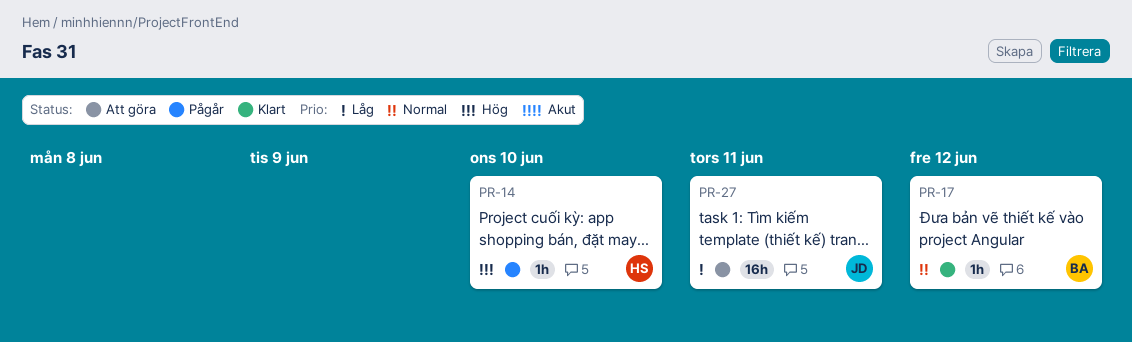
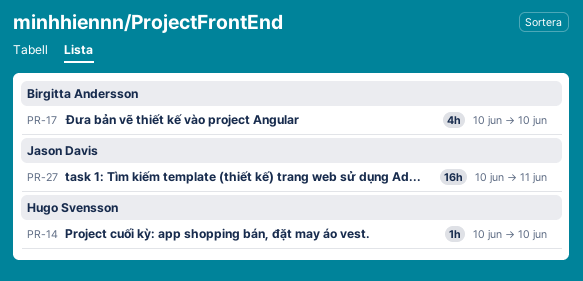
PR-17, estimate: 1h -> 4h
PR-17, due: Jun 12 -> Jun 10

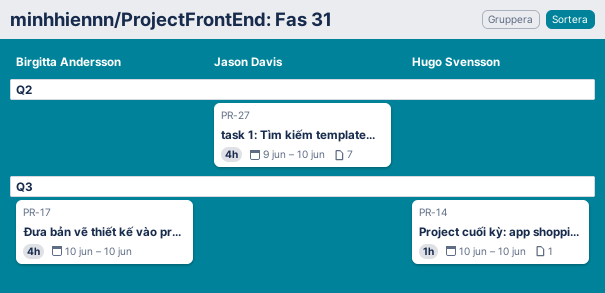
PR-27, estimate: 16h -> 4h
PR-27, start: Jun 10 -> Jun 9
PR-27, due: Jun 11 -> Jun 10

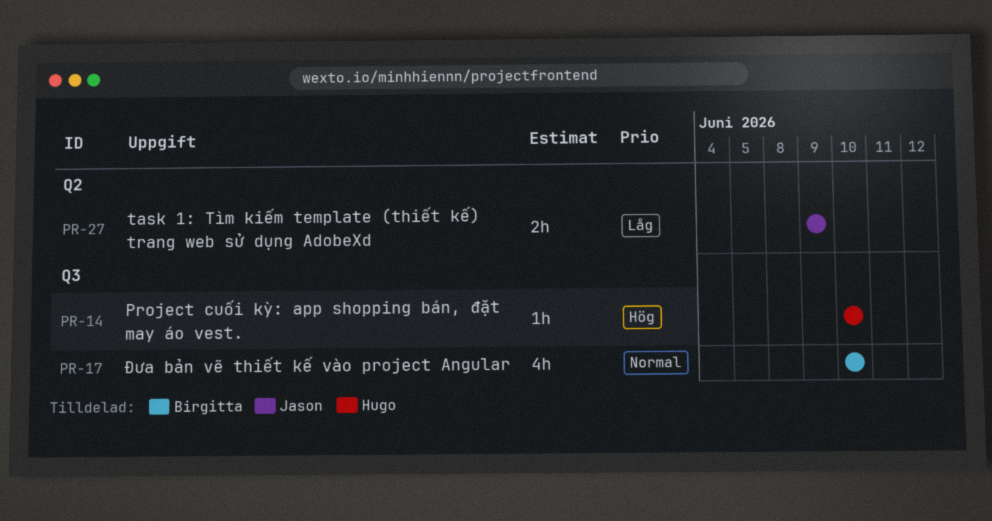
PR-27, estimate: 4h -> 2h
PR-27, due: Jun 10 -> Jun 9

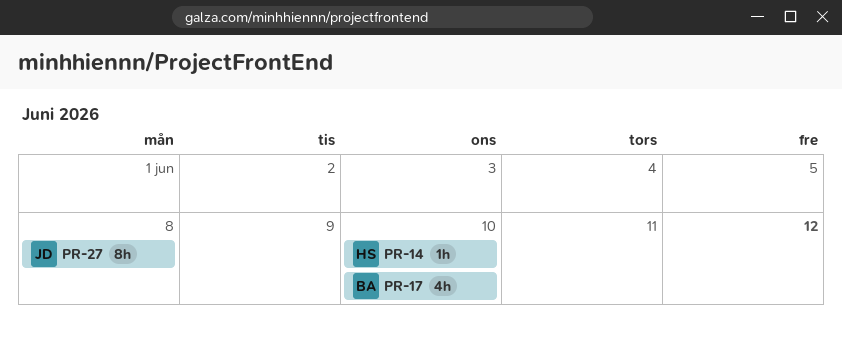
PR-27, estimate: 2h -> 8h
PR-27, start: Jun 9 -> Jun 8
PR-27, due: Jun 9 -> Jun 8

